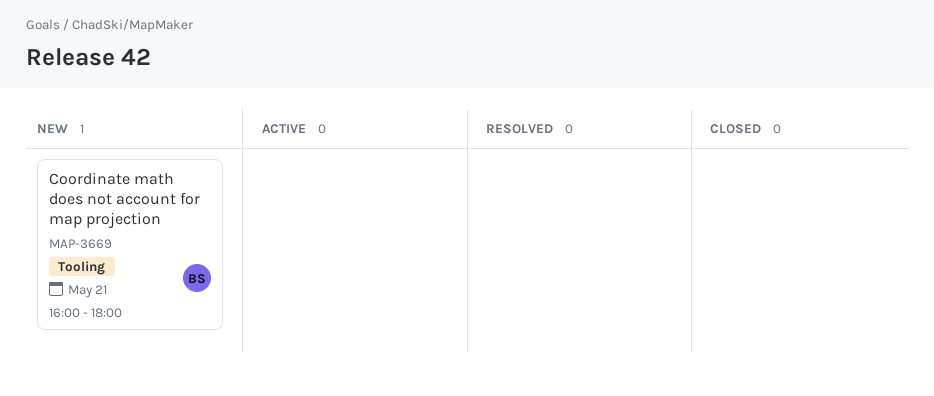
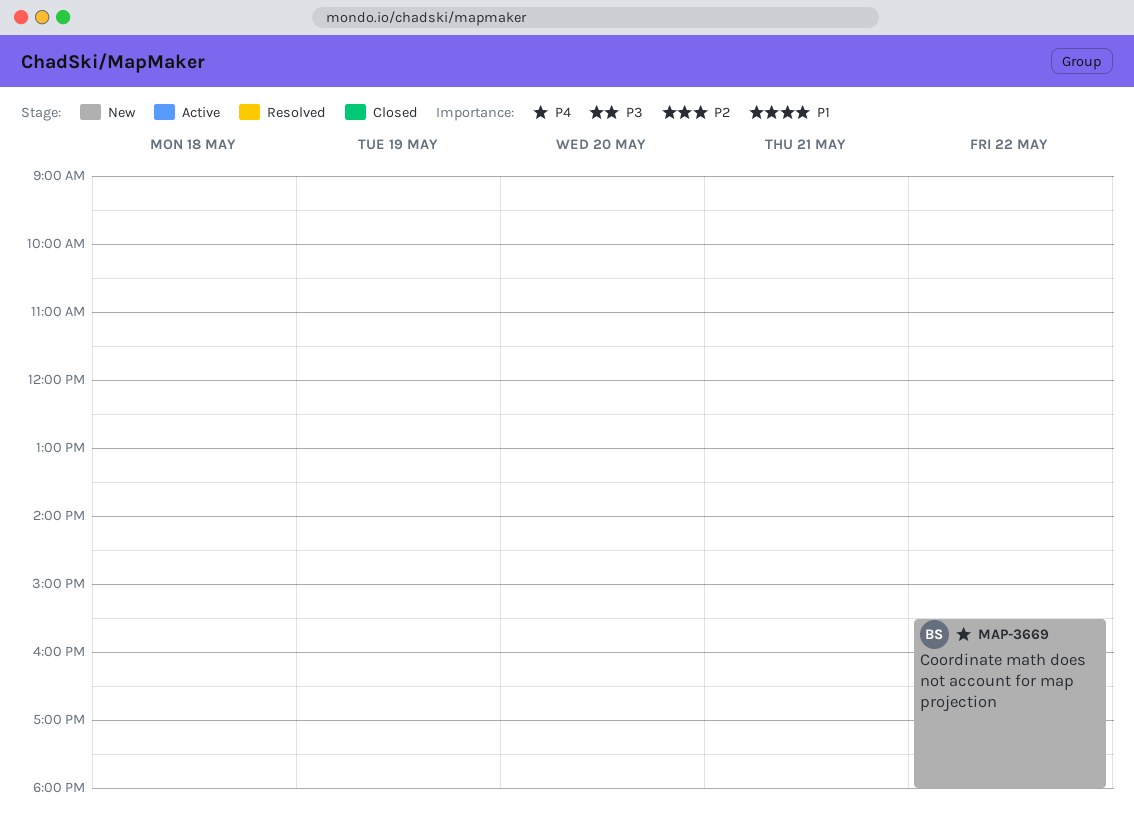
MAP-3669, day: May 21 -> May 22
MAP-3669, begins: 16:00 -> 15:30

